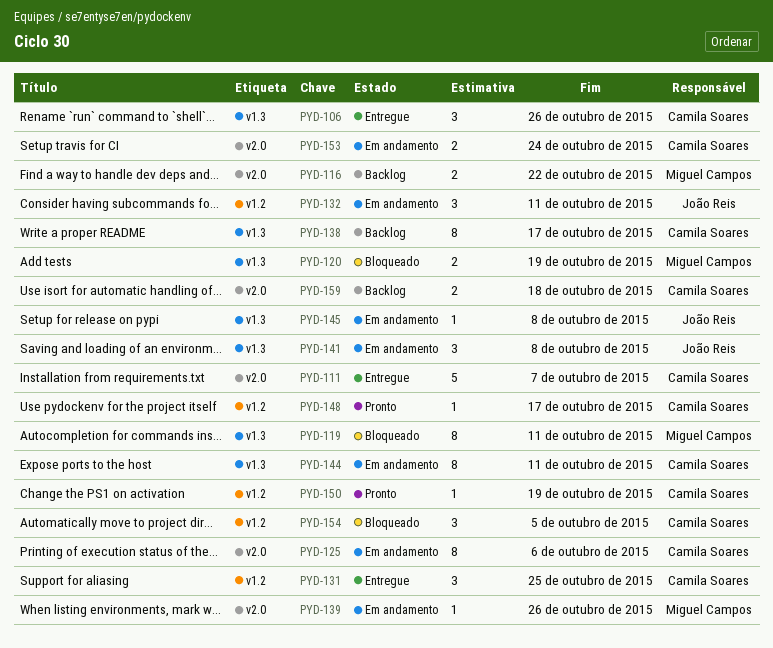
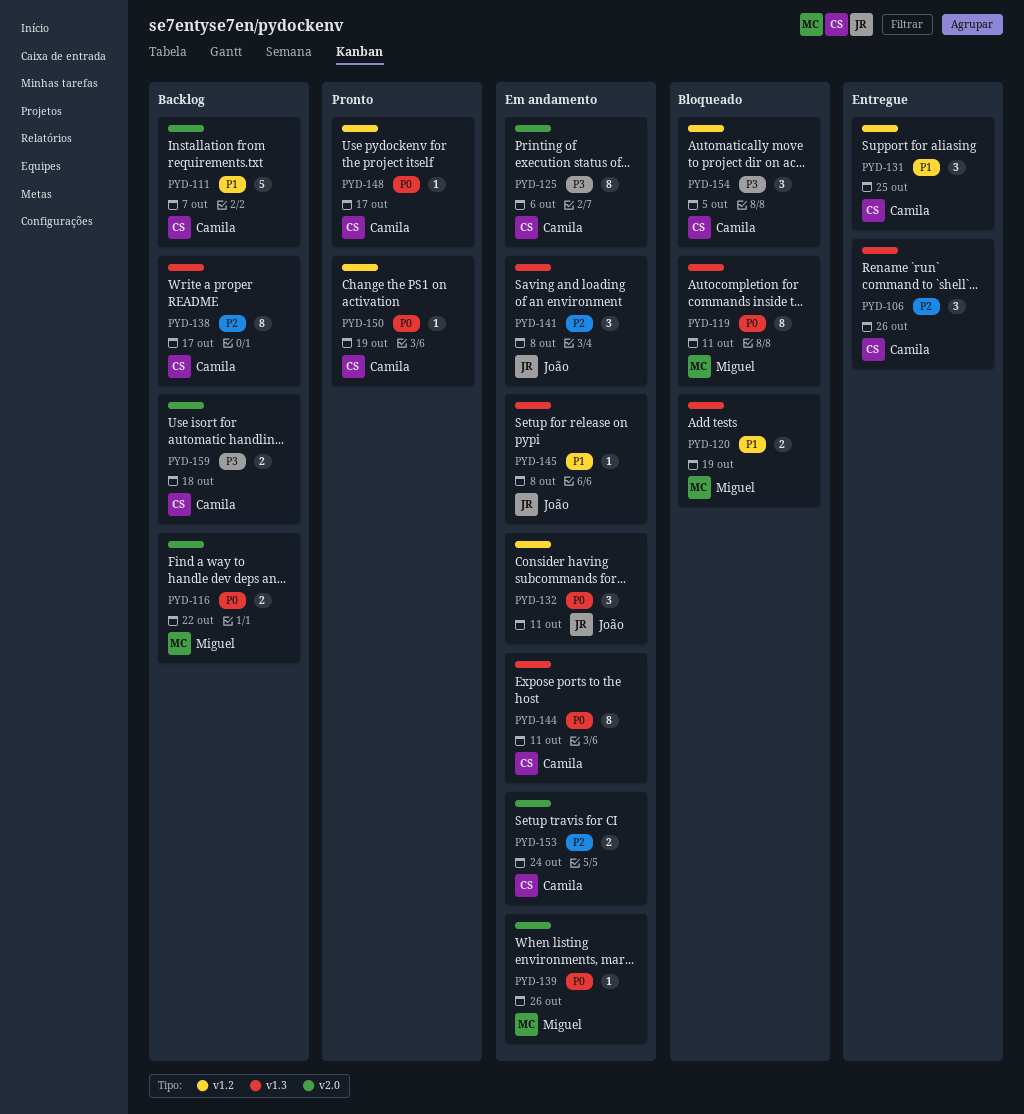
PYD-111, status: Entregue -> Backlog

